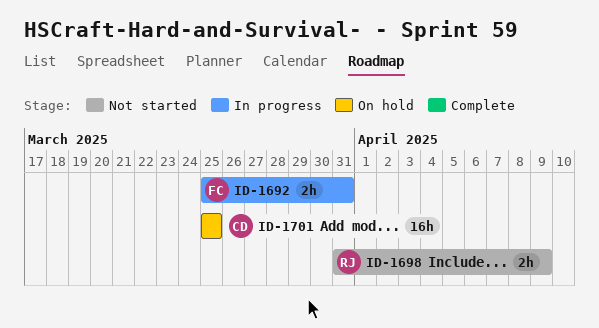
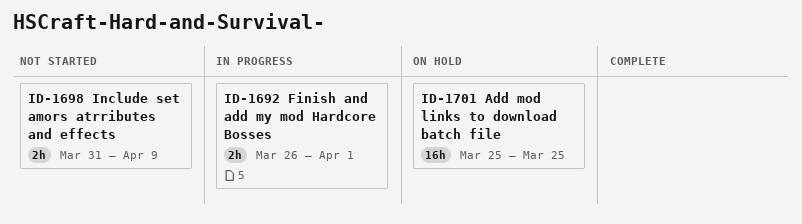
ID-1692, start: Mar 25 -> Mar 26
ID-1692, due: Mar 31 -> Apr 1

